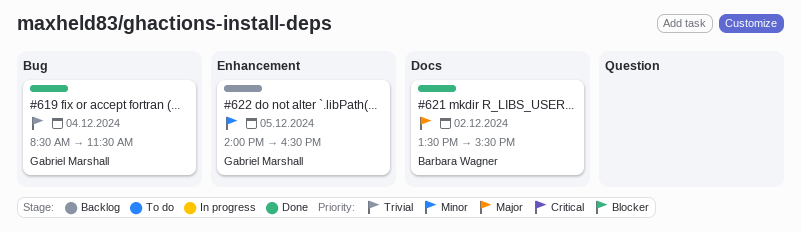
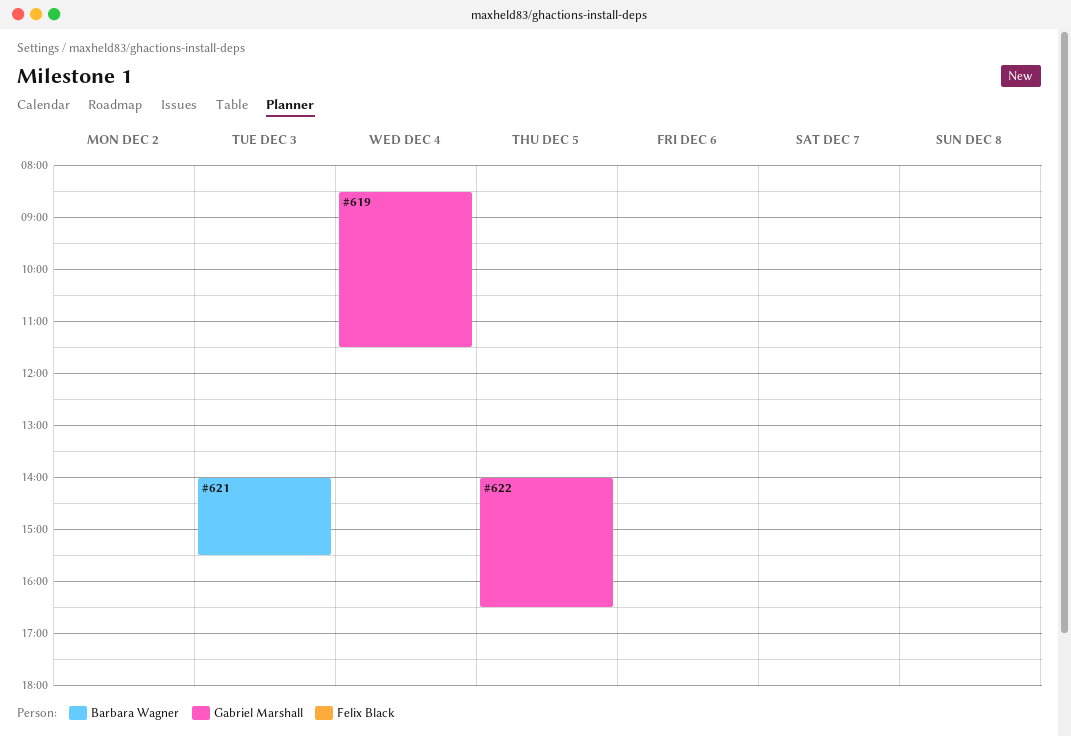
#621, day: Dec 2 -> Dec 3
#621, begins: 13:30 -> 14:00

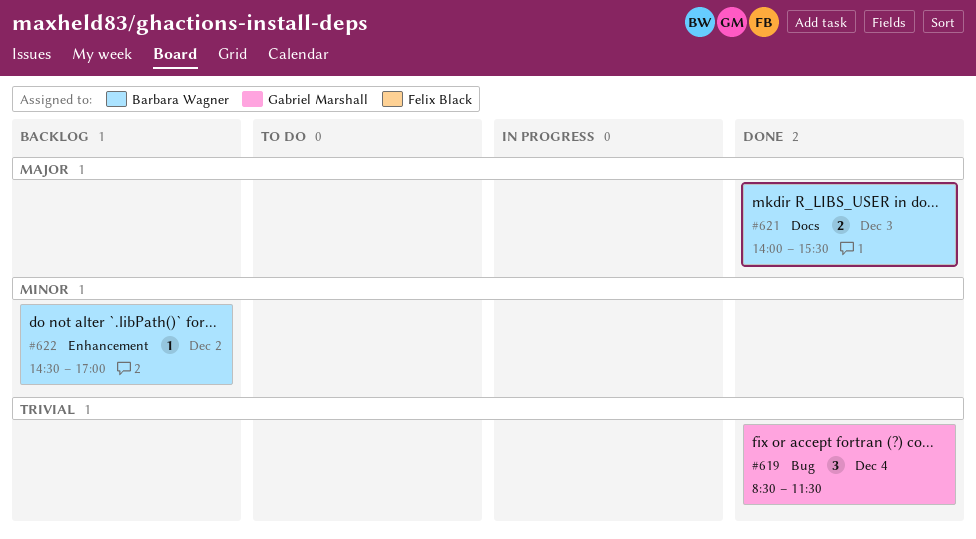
#622, owner: Gabriel Marshall -> Barbara Wagner
#622, day: Dec 5 -> Dec 2
#622, begins: 14:00 -> 14:30
#622, ends: 16:30 -> 17:00

